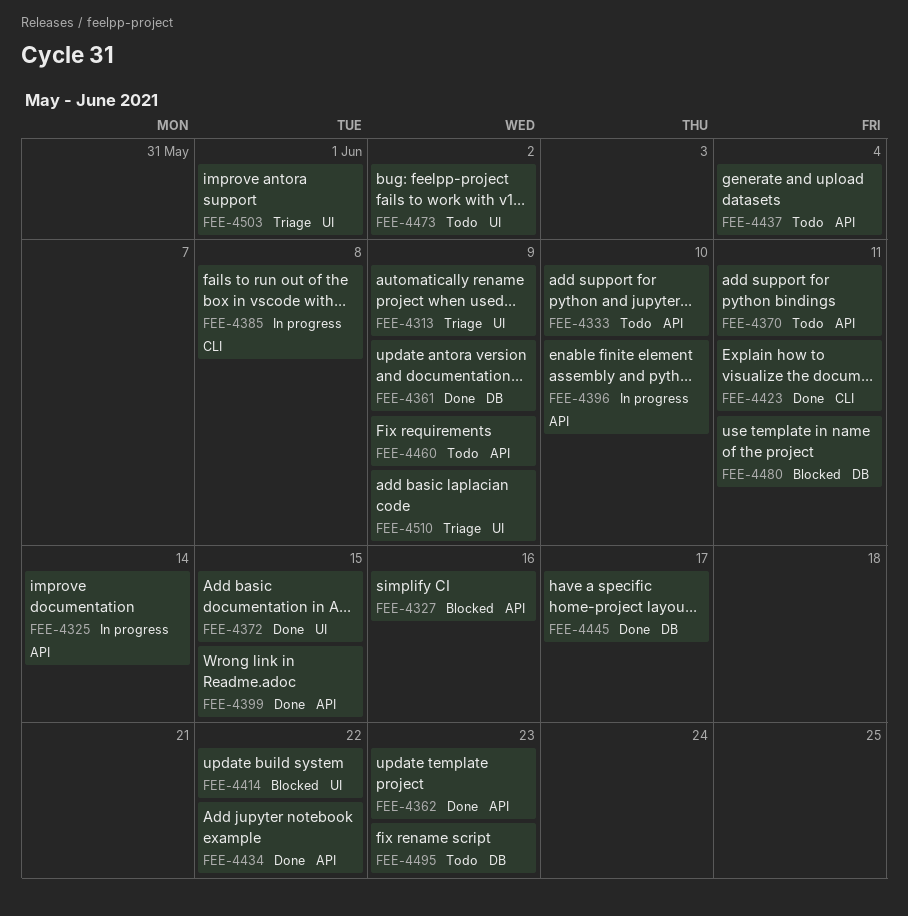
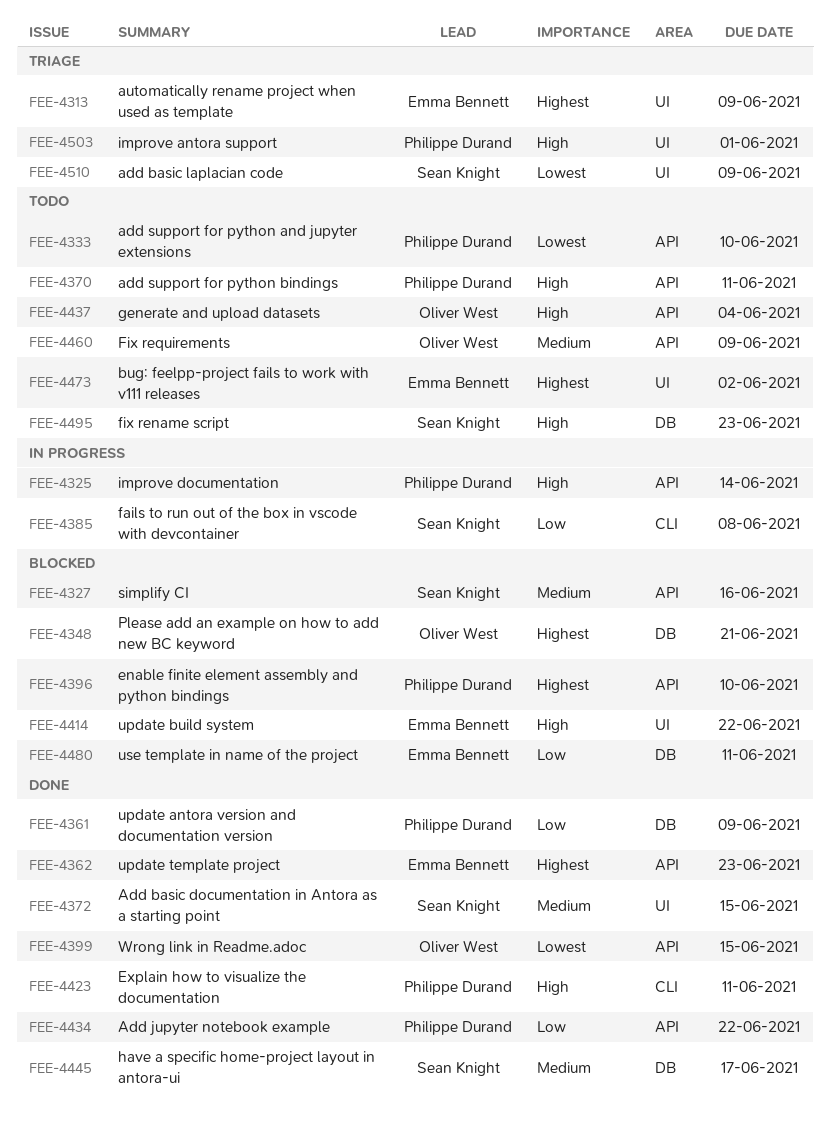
FEE-4348: none -> present
FEE-4396, status: In progress -> Blocked

